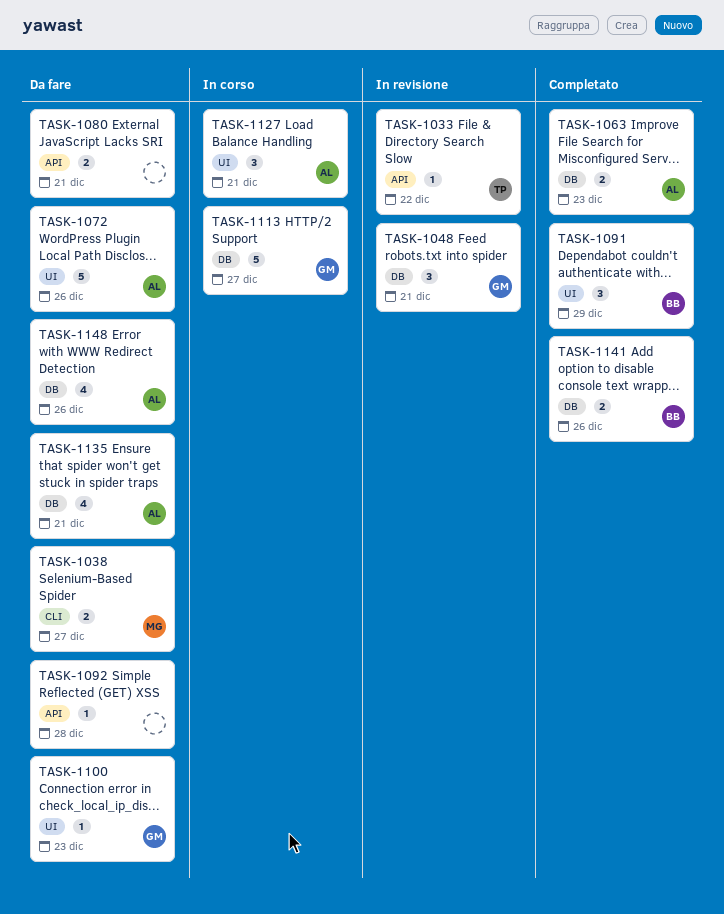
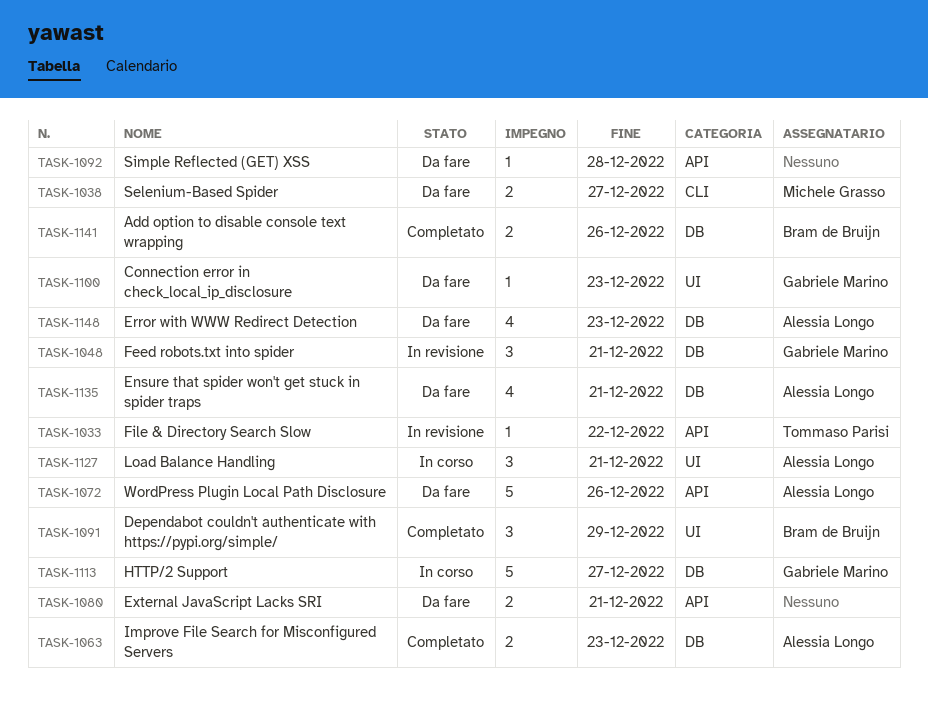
TASK-1072, label: UI -> API
TASK-1148, due: Dec 26 -> Dec 23

